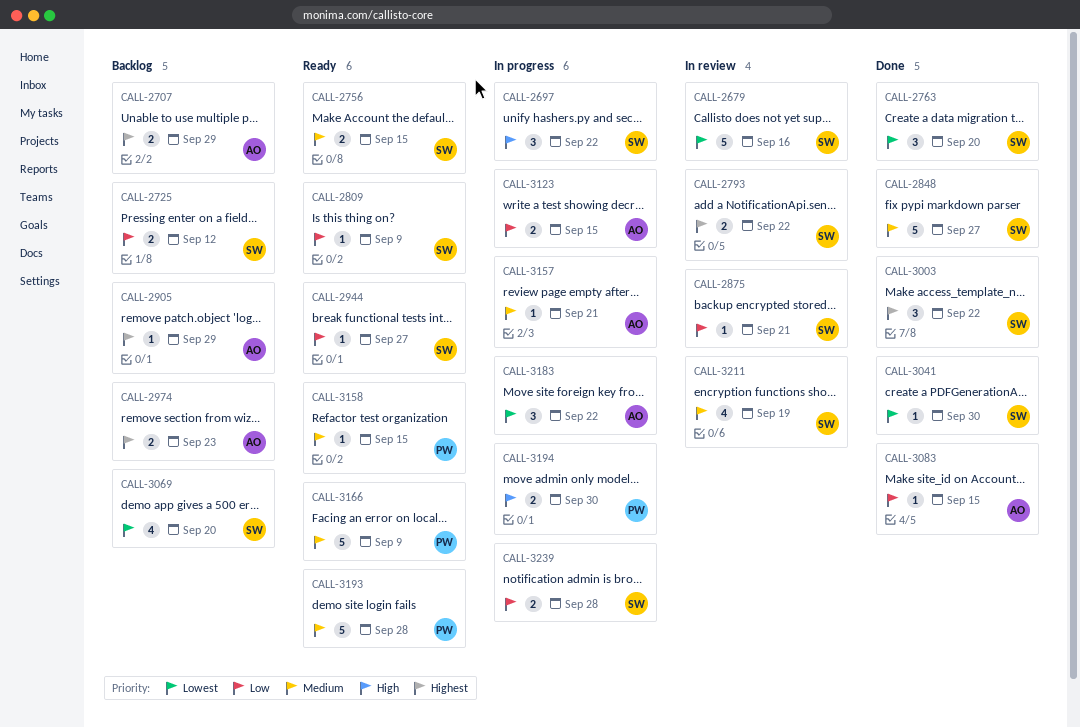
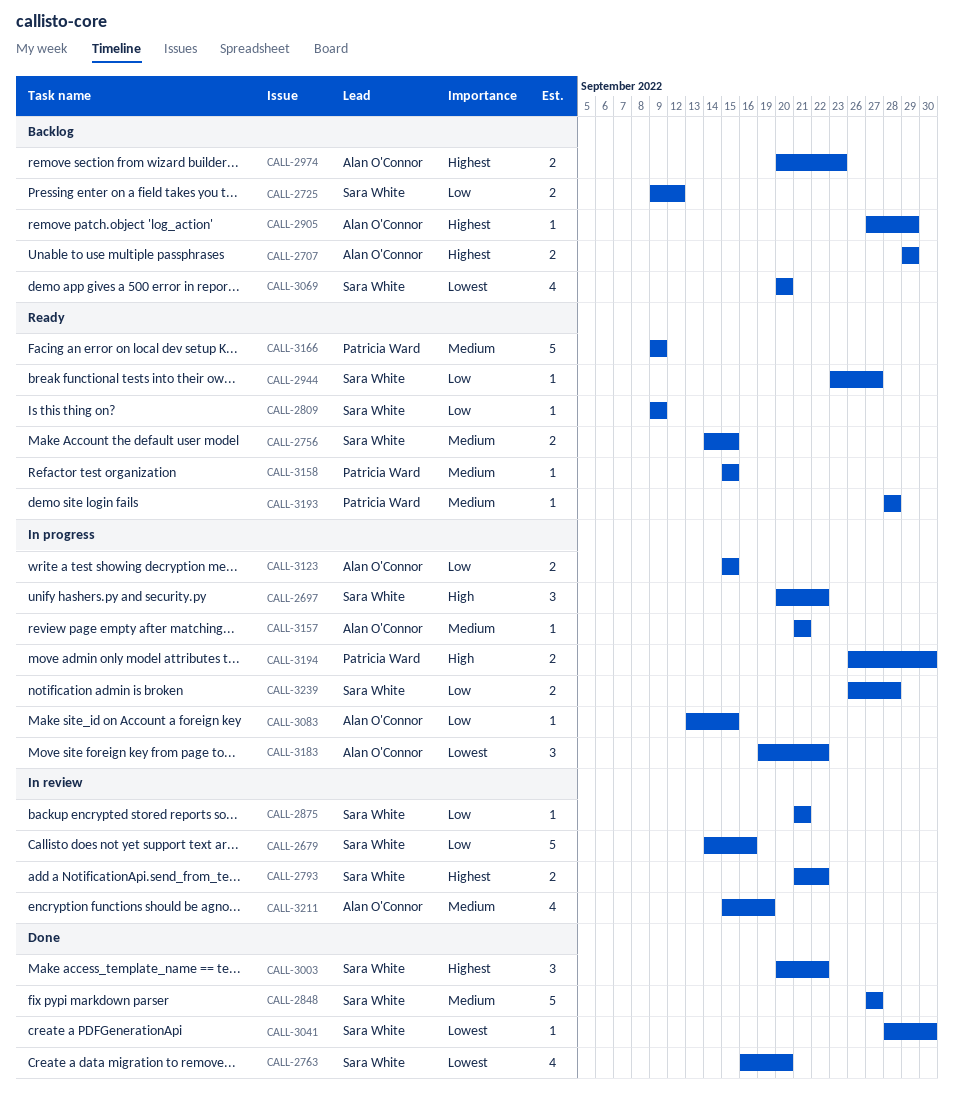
CALL-2679, priority: Lowest -> Low
CALL-2763, estimate: 3 -> 4
CALL-3083, status: Done -> In progress
CALL-3193, estimate: 5 -> 1
CALL-3211, owner: Sara White -> Alan O'Connor

